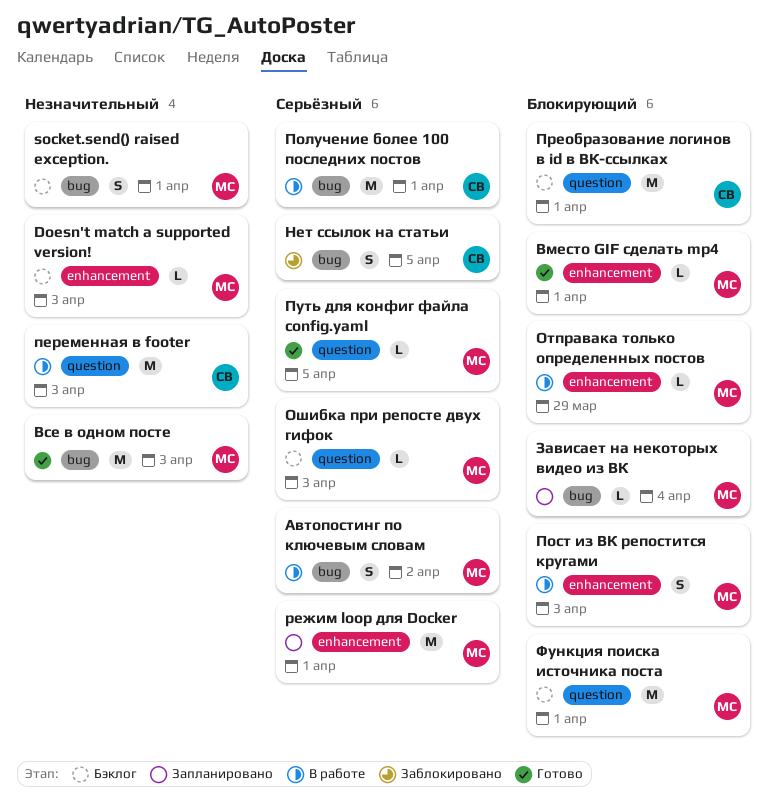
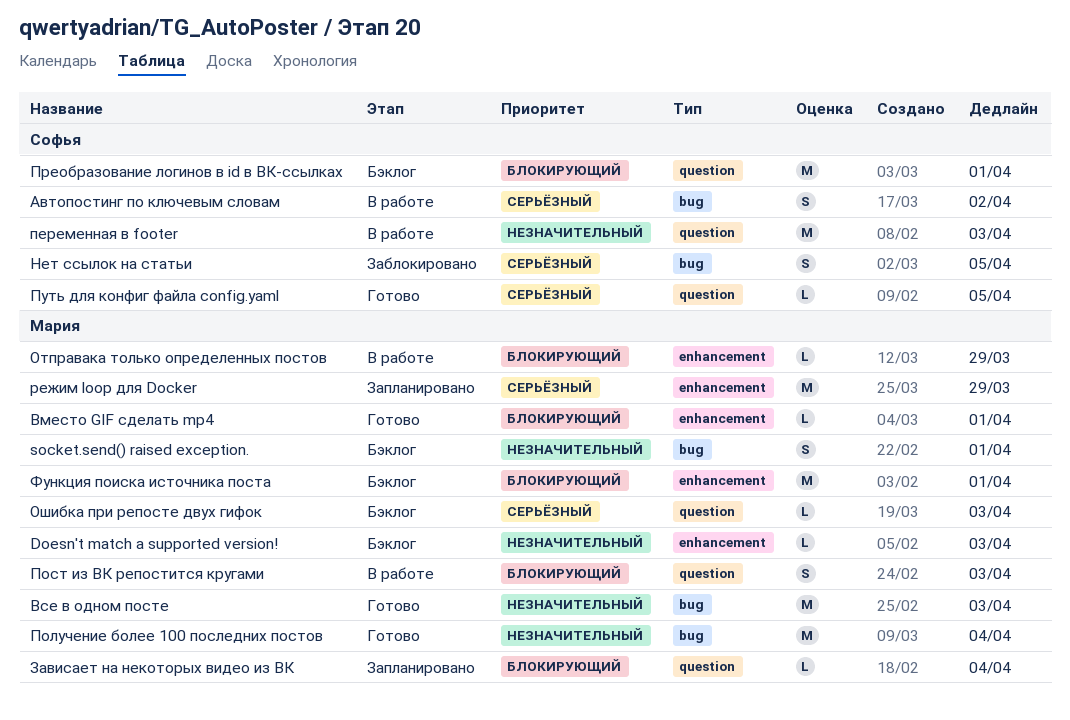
Автопостинг по ключевым словам, owner: Мария -> Софья
Зависает на некоторых видео из ВК, label: bug -> question
Получение более 100 последних постов, status: В работе -> Готово
Получение более 100 последних постов, owner: Софья -> Мария
Получение более 100 последних постов, priority: Серьёзный -> Незначительный
Получение более 100 последних постов, due: Apr 1 -> Apr 4
Пост из ВК репостится кругами, label: enhancement -> question
Путь для конфиг файла config.yaml, owner: Мария -> Софья
режим loop для Docker, due: Apr 1 -> Mar 29
Функция поиска источника поста, label: question -> enhancement

